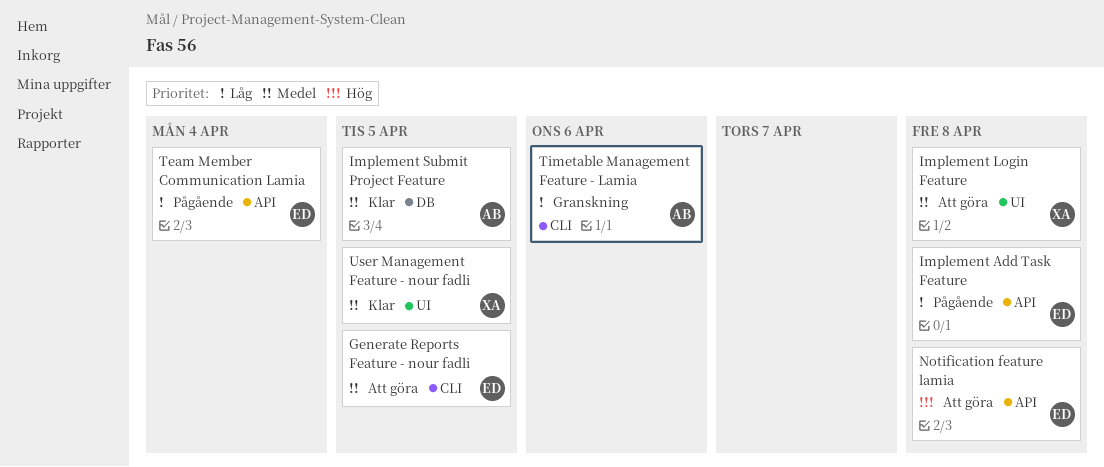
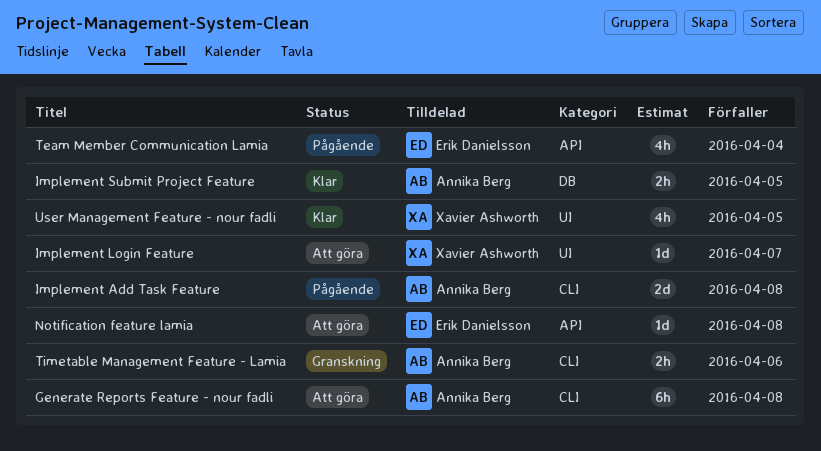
Generate Reports Feature - nour fadli, owner: Erik Danielsson -> Annika Berg
Generate Reports Feature - nour fadli, due: Apr 5 -> Apr 8
Implement Add Task Feature, owner: Erik Danielsson -> Annika Berg
Implement Add Task Feature, label: API -> CLI
Implement Login Feature, due: Apr 8 -> Apr 7

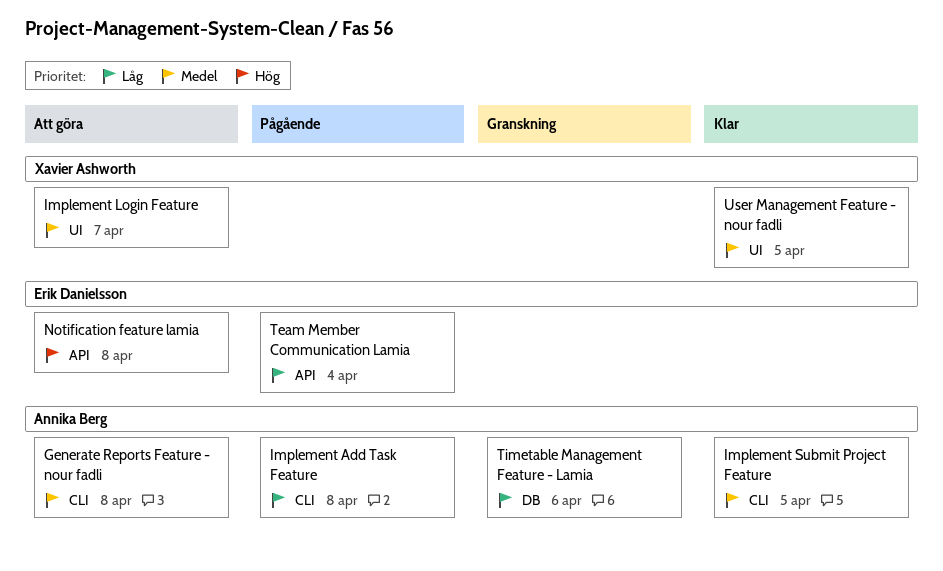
Implement Submit Project Feature, label: DB -> CLI
Timetable Management Feature - Lamia, label: CLI -> DB

